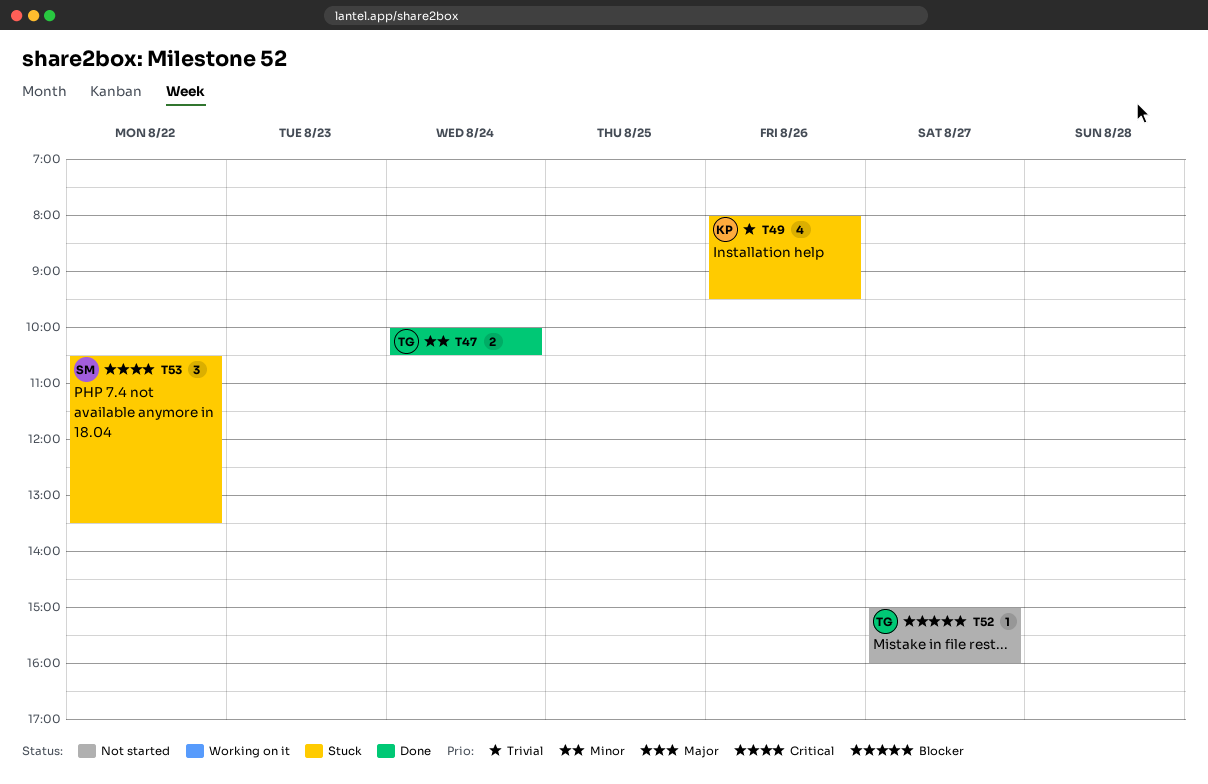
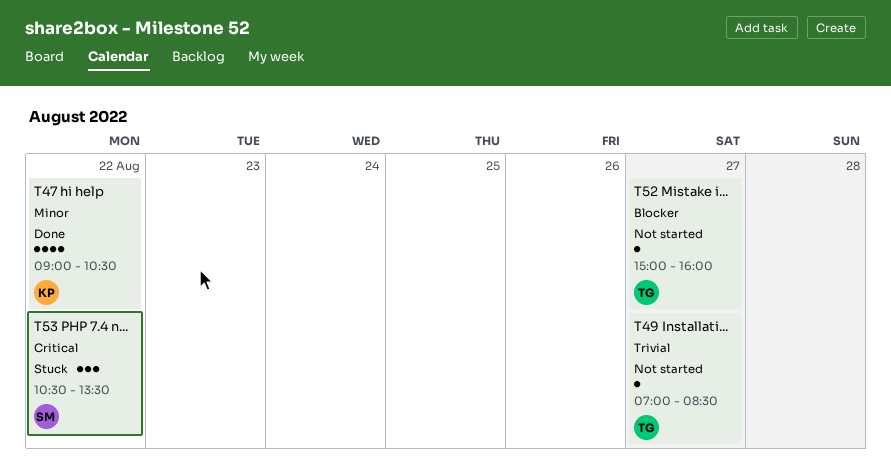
T47, owner: TG -> KP
T47, estimate: 2 -> 4
T47, day: Aug 24 -> Aug 22
T47, begins: 10:00 -> 09:00
T49, status: Stuck -> Not started
T49, owner: KP -> TG
T49, estimate: 4 -> 1
T49, day: Aug 26 -> Aug 27
T49, begins: 08:00 -> 07:00
T49, ends: 09:30 -> 08:30

